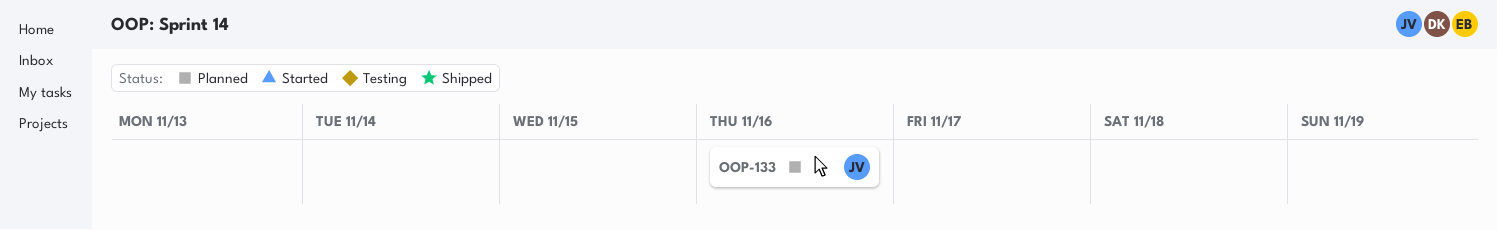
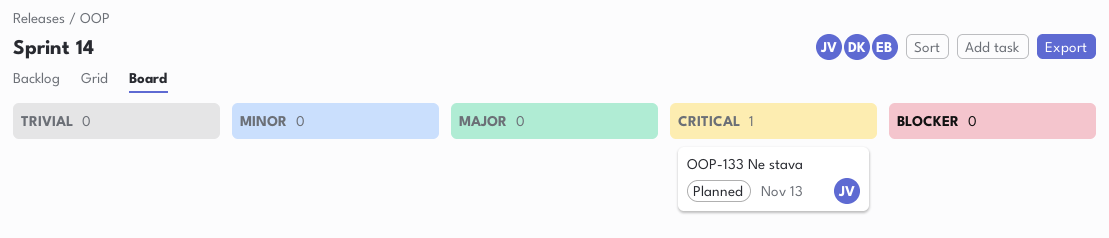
OOP-133, due: Nov 16 -> Nov 13

